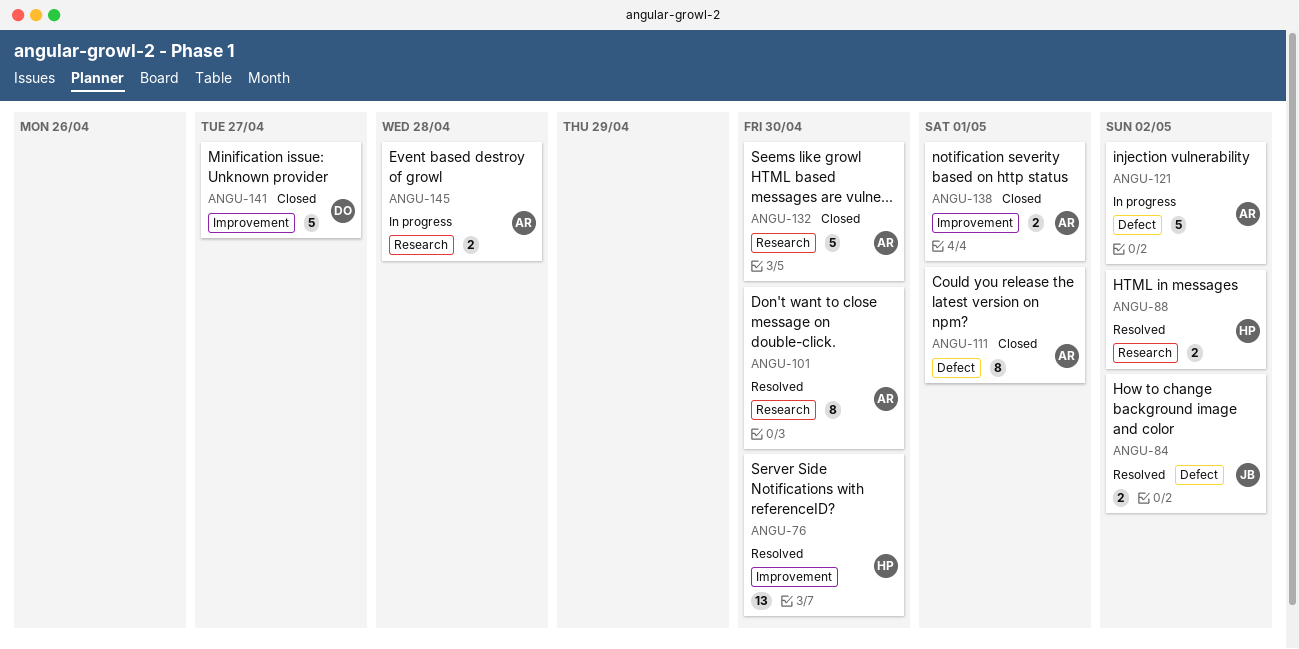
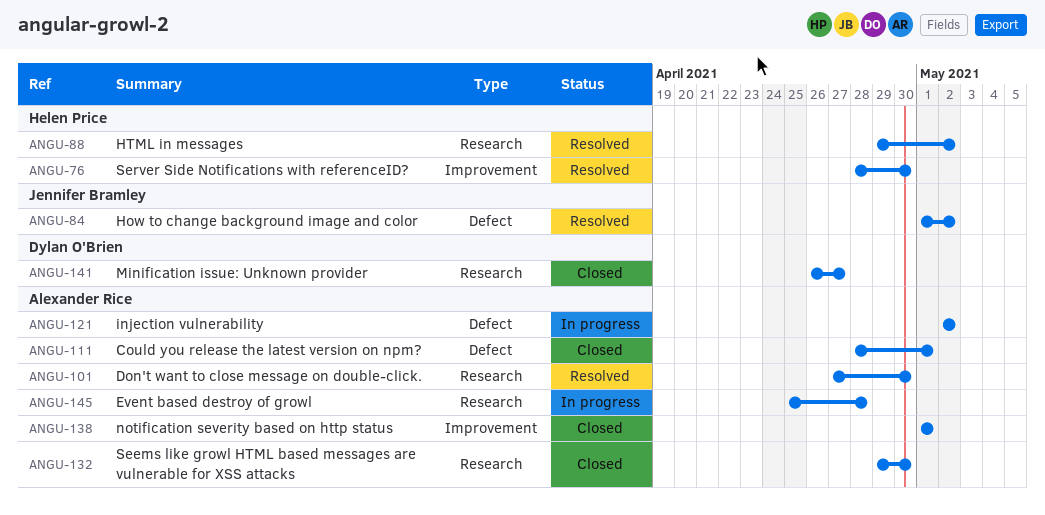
ANGU-141, label: Improvement -> Research

